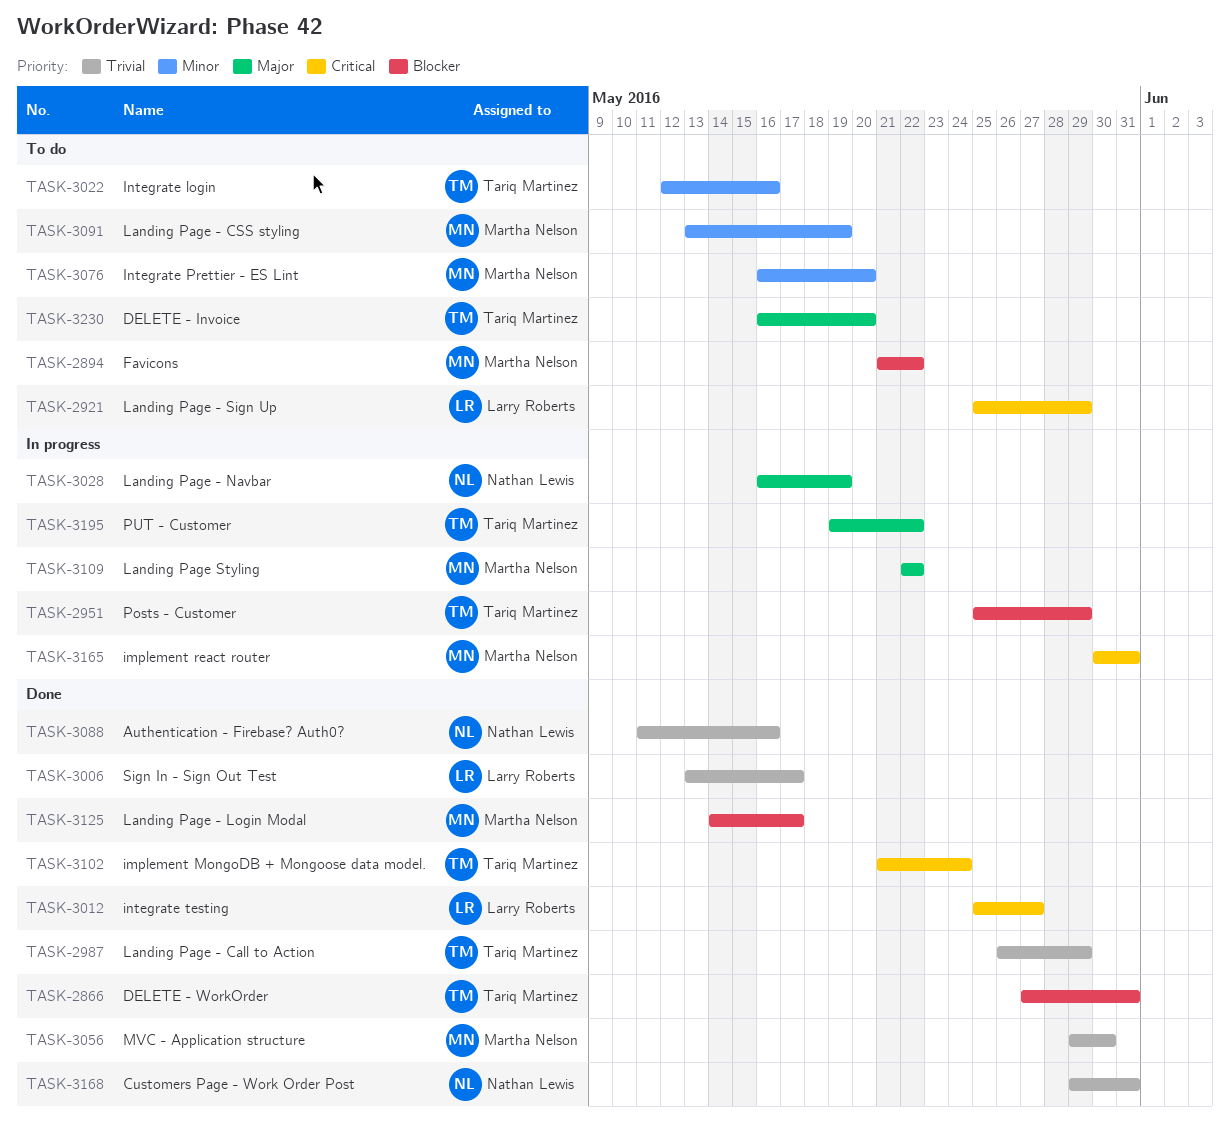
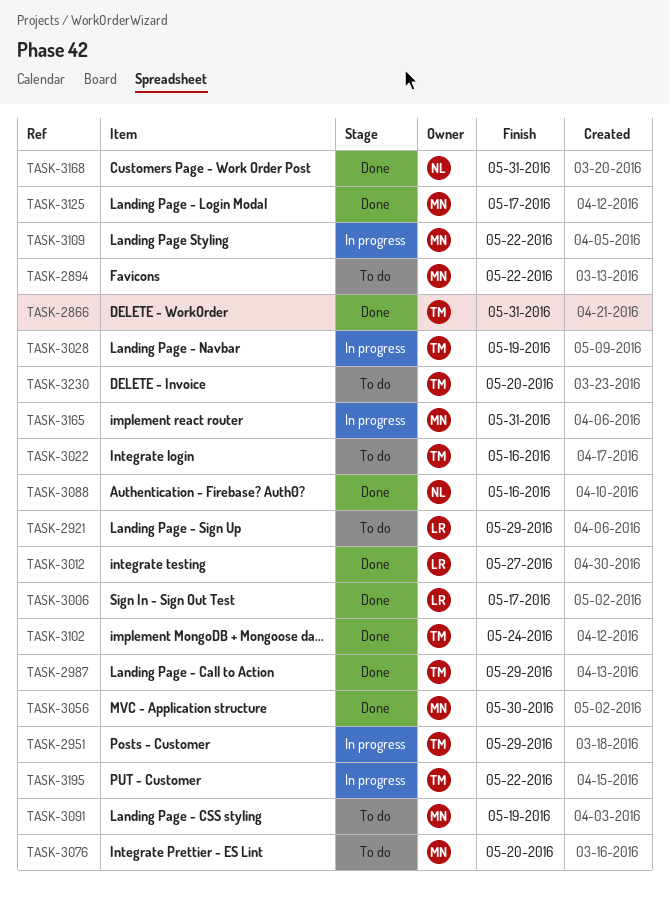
TASK-3028, owner: Nathan Lewis -> Tariq Martinez

